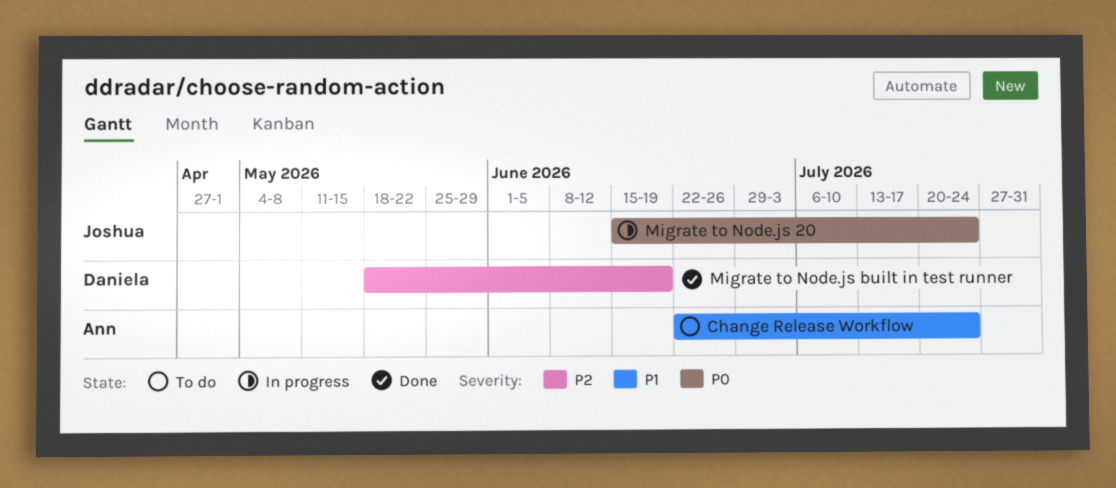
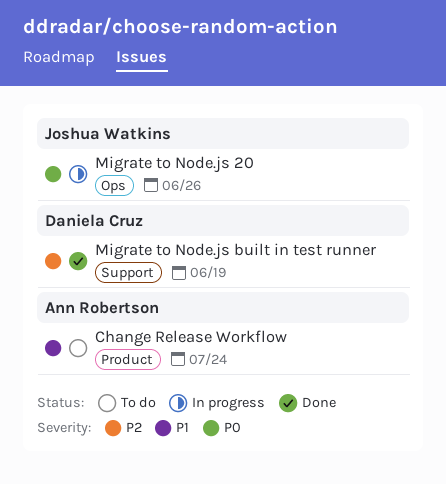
Migrate to Node.js 20, due: Jul 24 -> Jun 26

